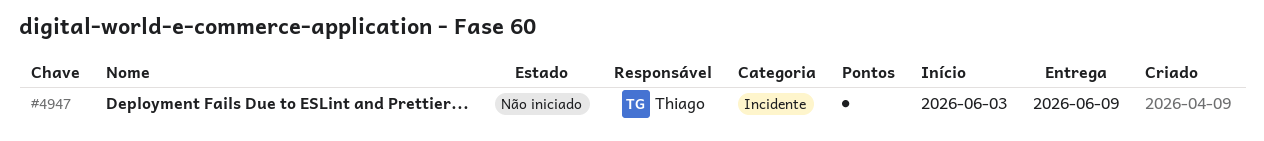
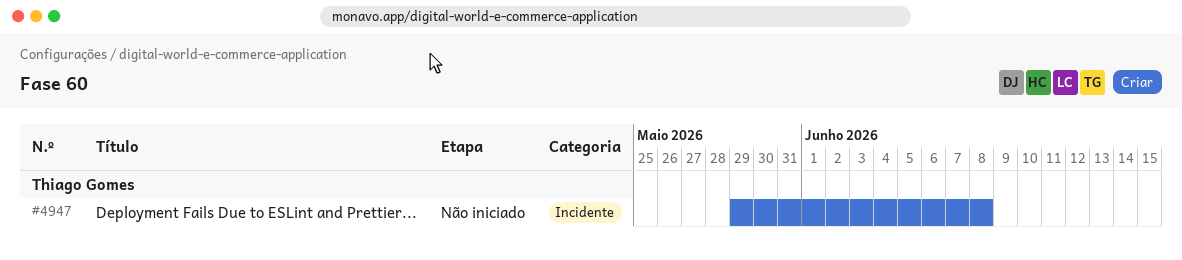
#4947, start: Jun 3 -> May 29
#4947, due: Jun 9 -> Jun 8

